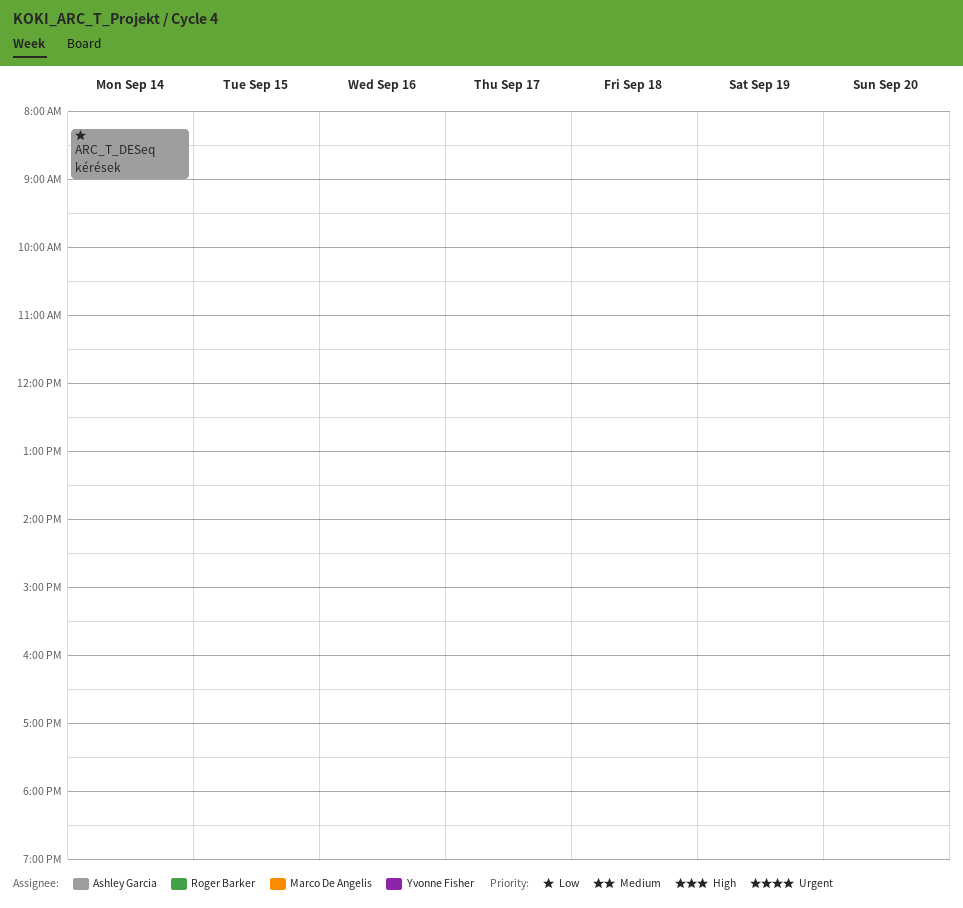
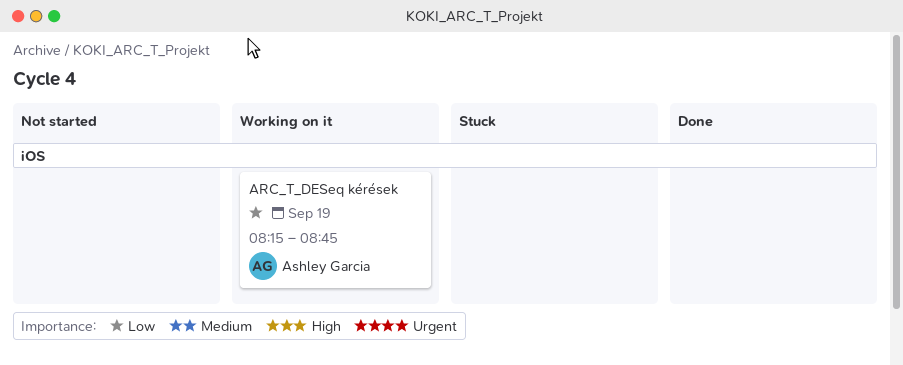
ARC_T_DESeq kérések, day: Sep 14 -> Sep 19
ARC_T_DESeq kérések, ends: 09:00 -> 08:45

